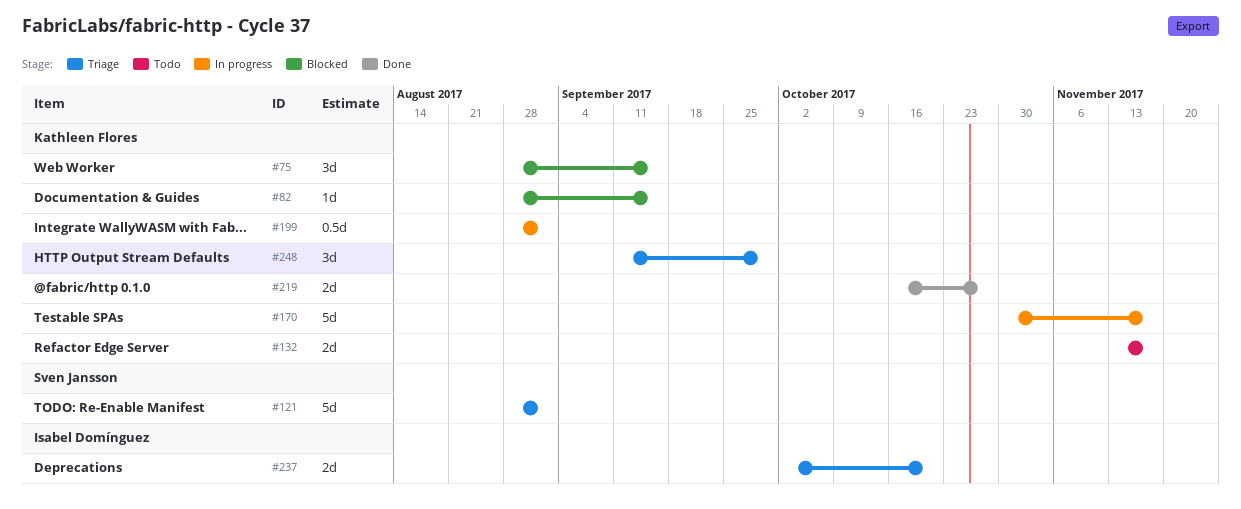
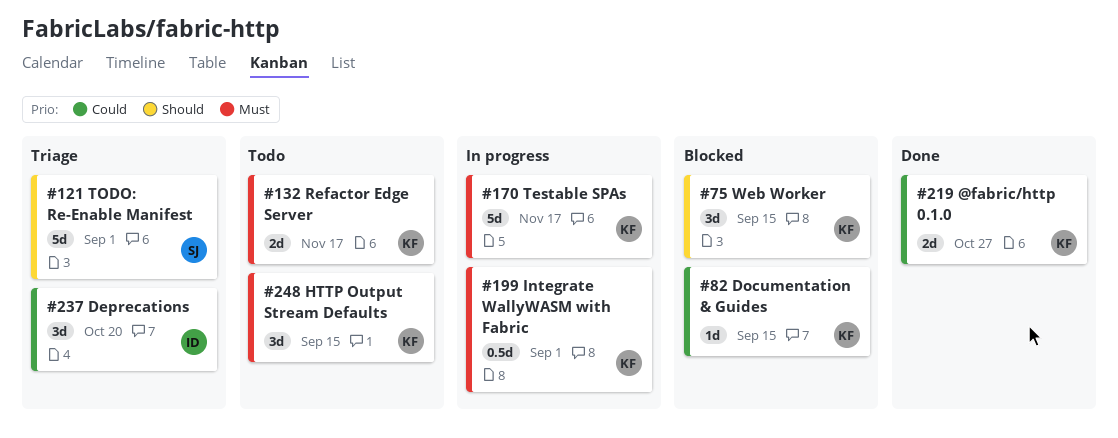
#237, estimate: 2d -> 3d
#248, status: Triage -> Todo
#248, due: Sep 29 -> Sep 15

